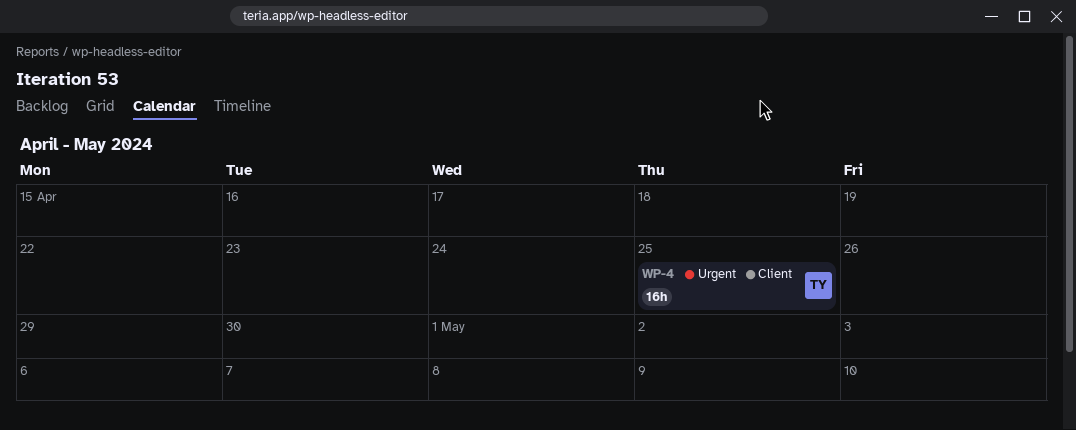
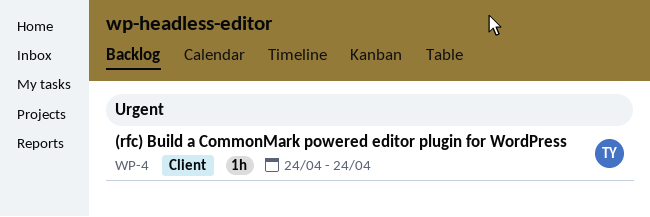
WP-4, estimate: 16h -> 1h
WP-4, due: Apr 25 -> Apr 24

